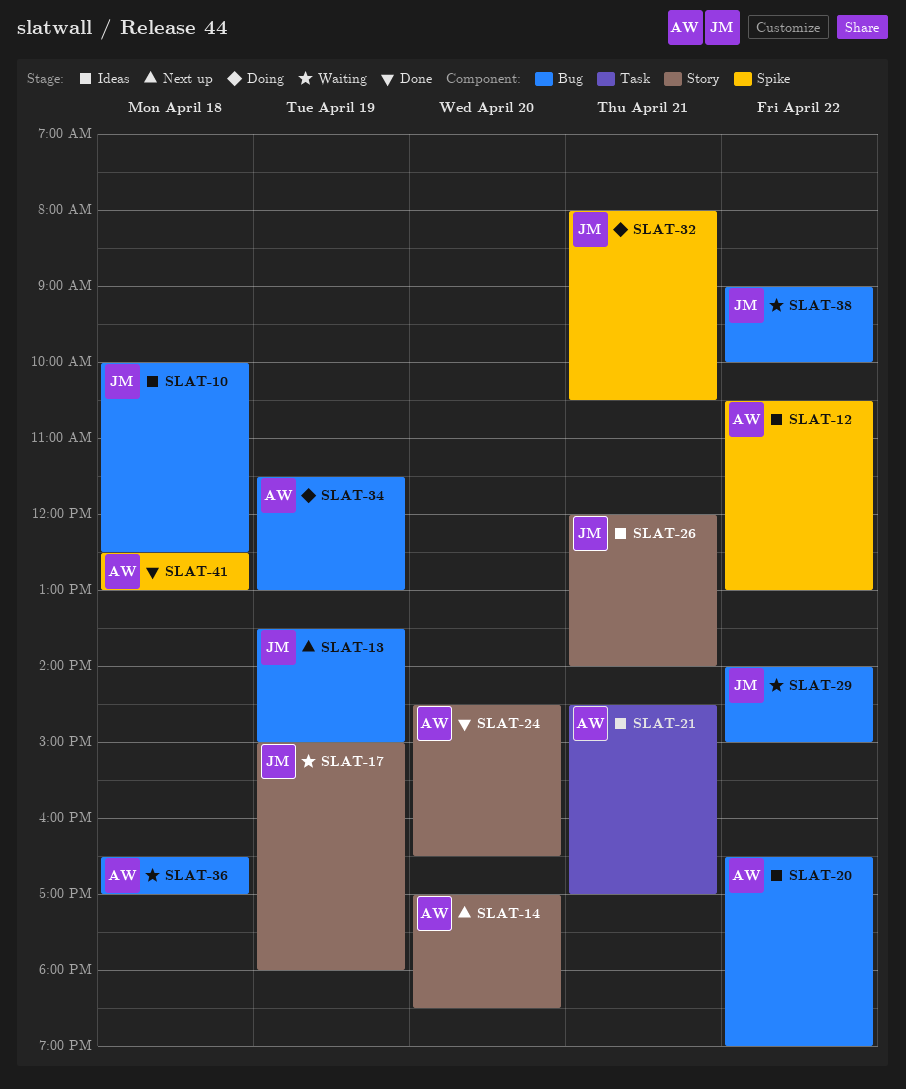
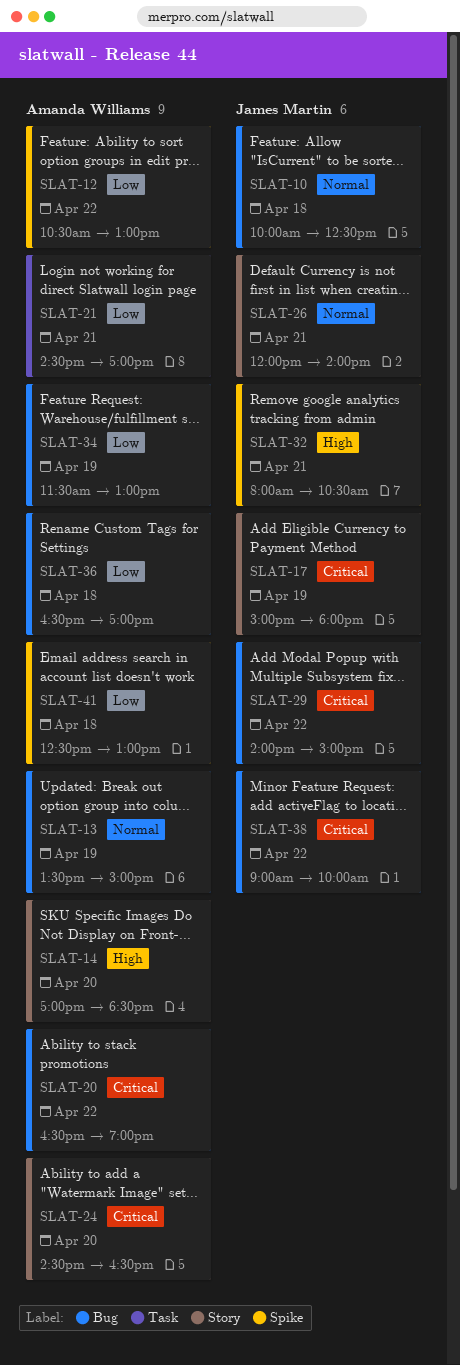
SLAT-13, owner: James Martin -> Amanda Williams

